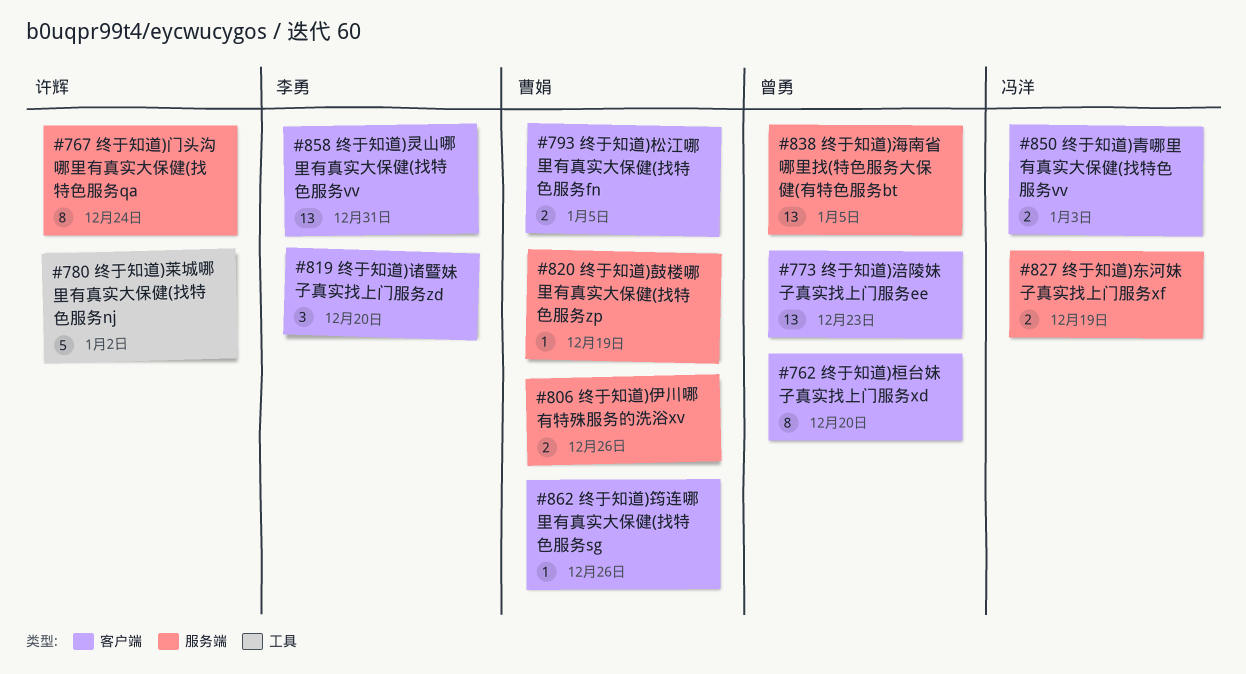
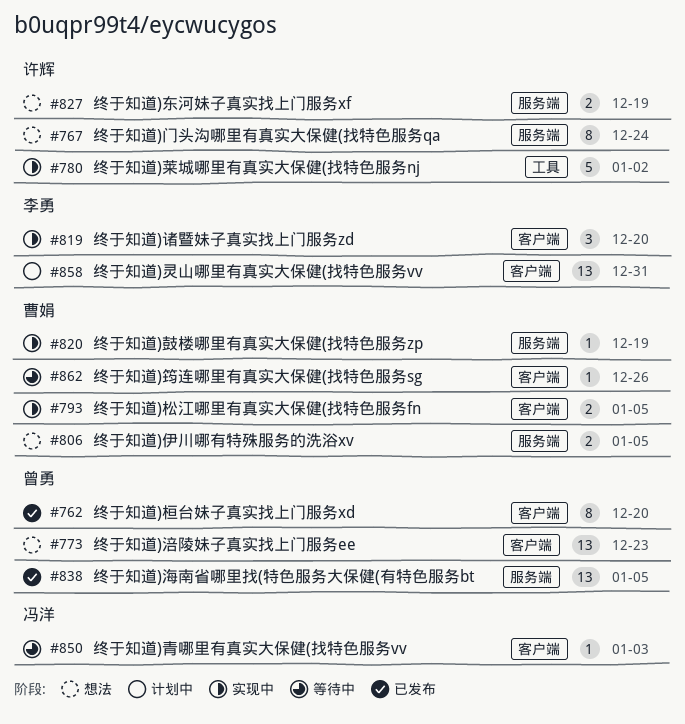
#806, due: Dec 26 -> Jan 5
#827, owner: 冯洋 -> 许辉
#850, estimate: 2 -> 1

